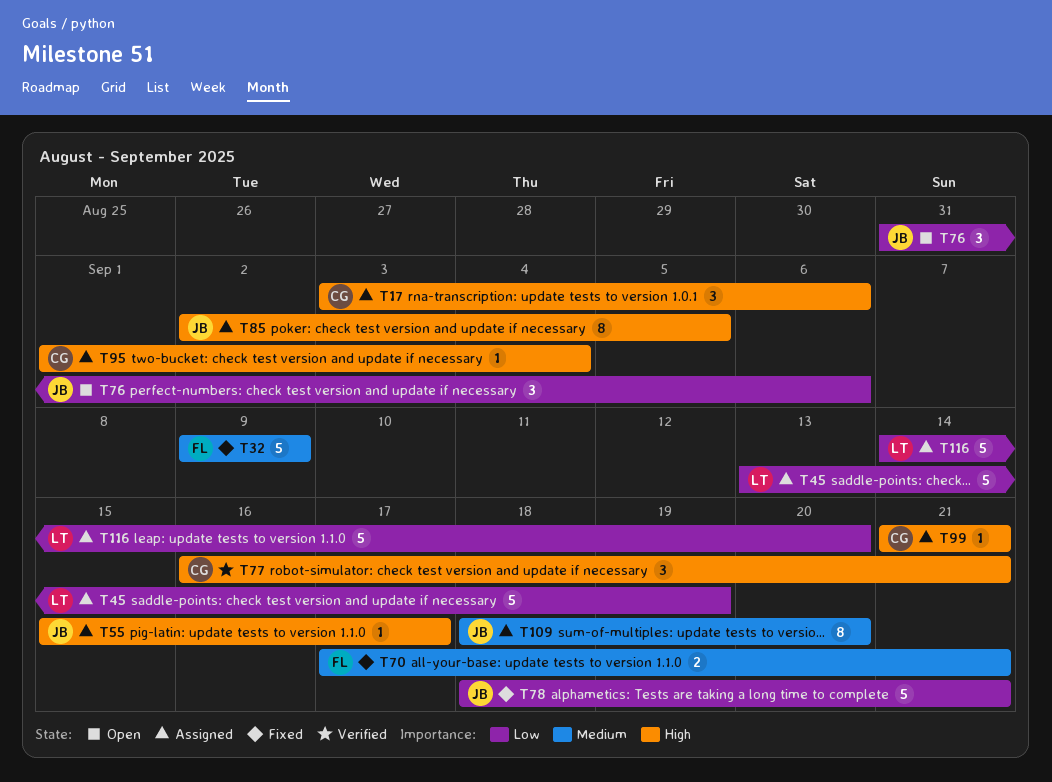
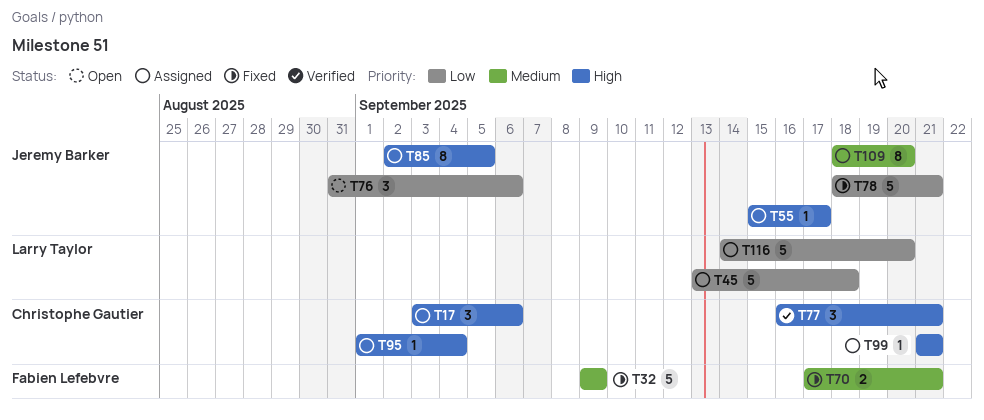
T45, due: Sep 19 -> Sep 18

